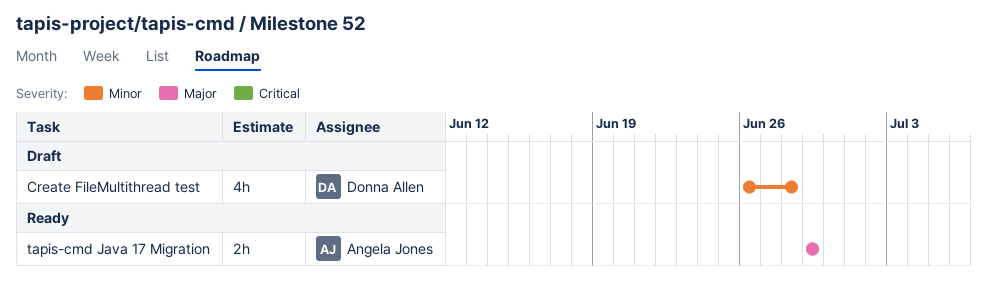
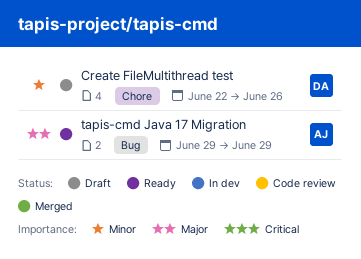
Create FileMultithread test, start: Jun 26 -> Jun 22
Create FileMultithread test, due: Jun 28 -> Jun 26

